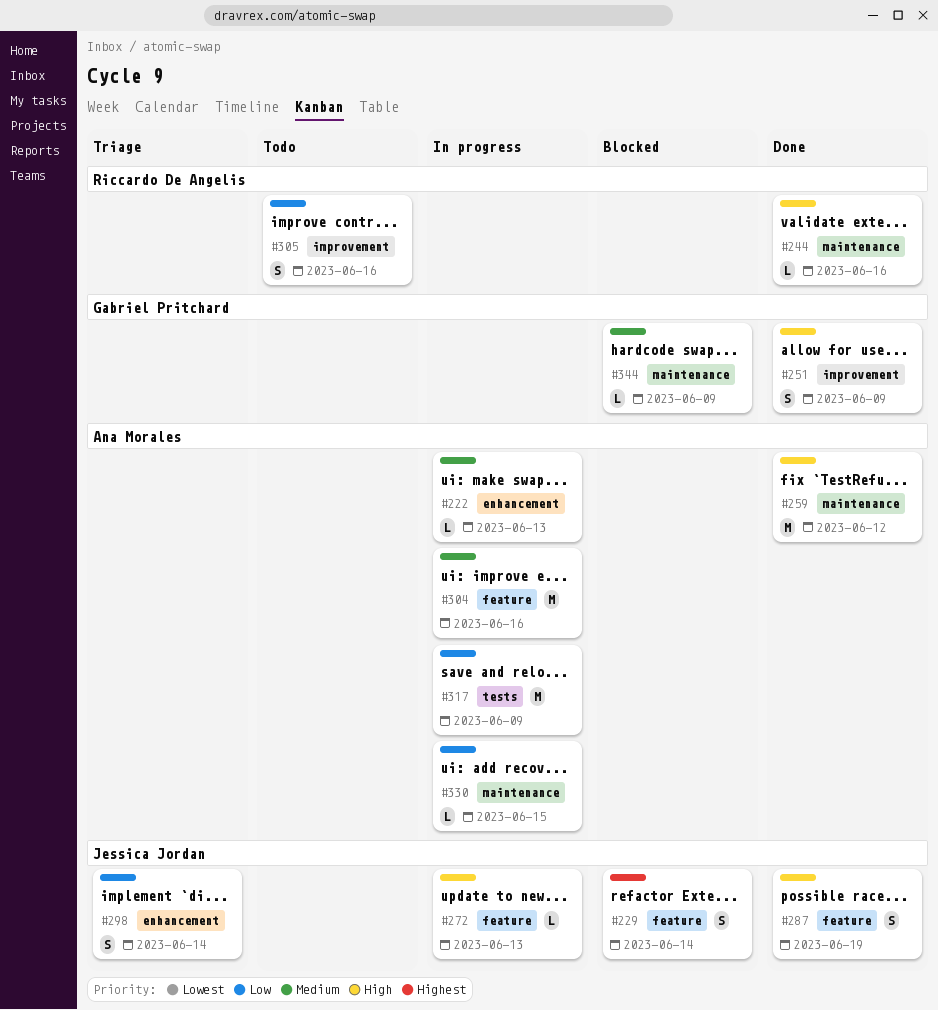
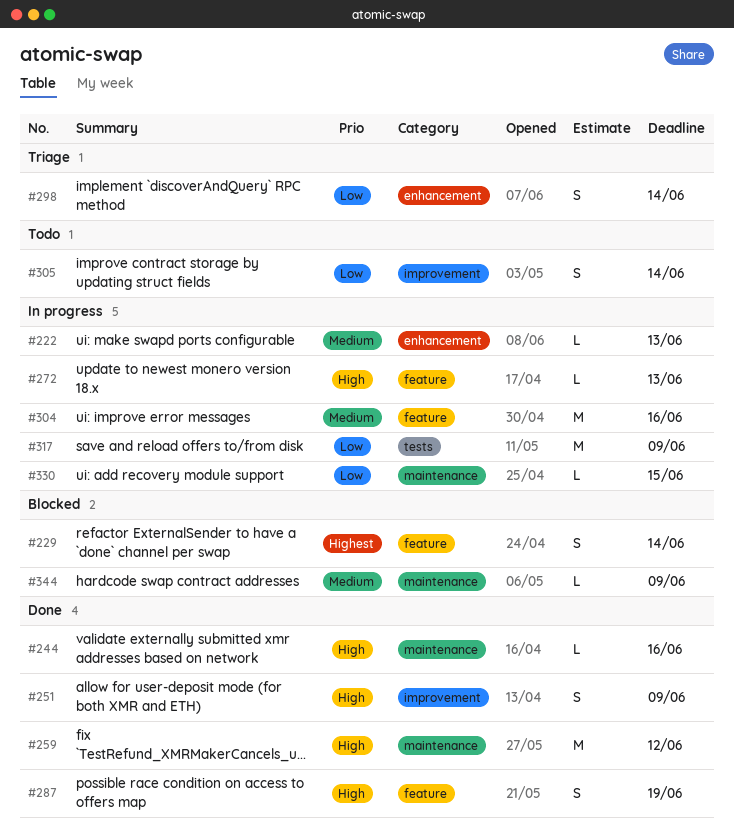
#305, due: Jun 16 -> Jun 14

